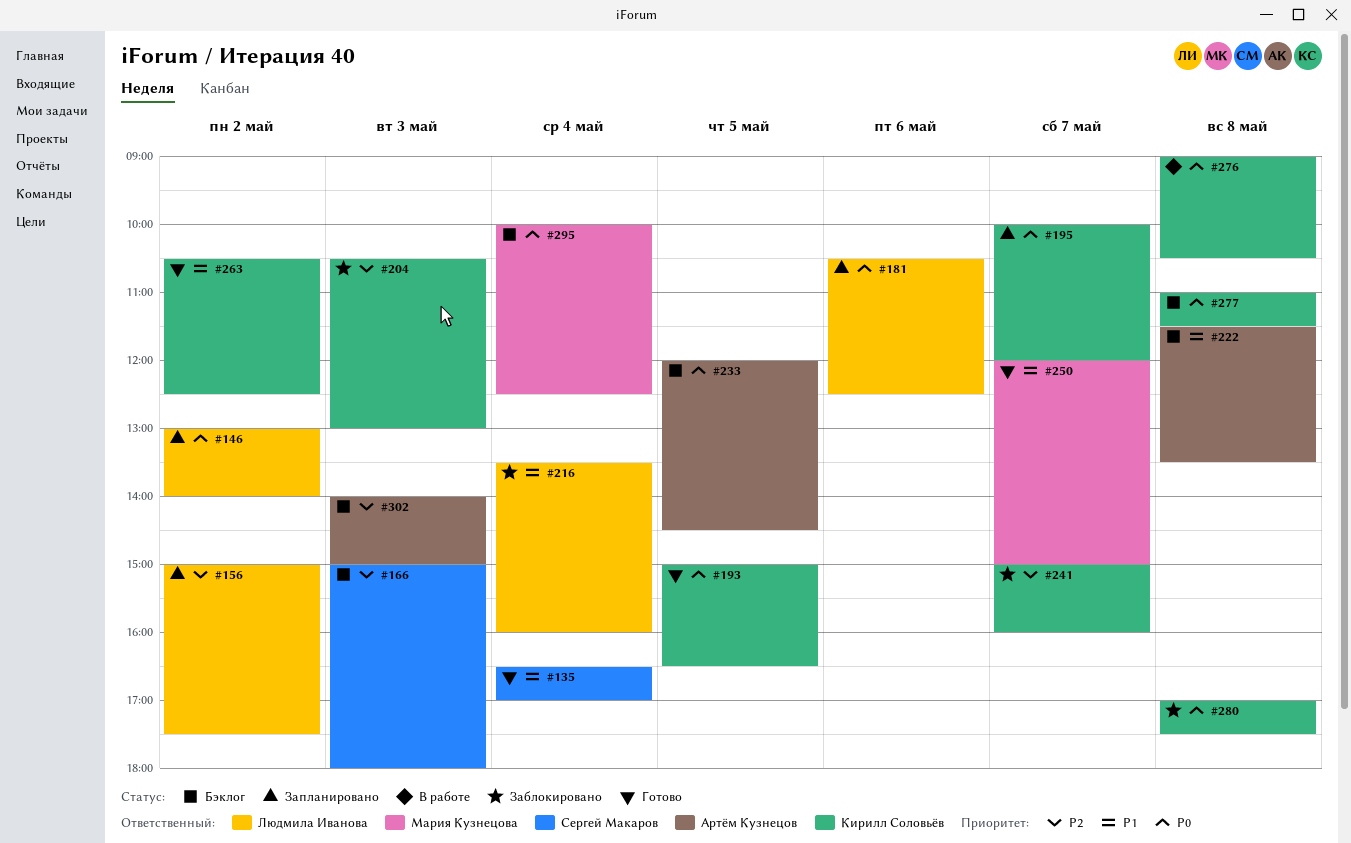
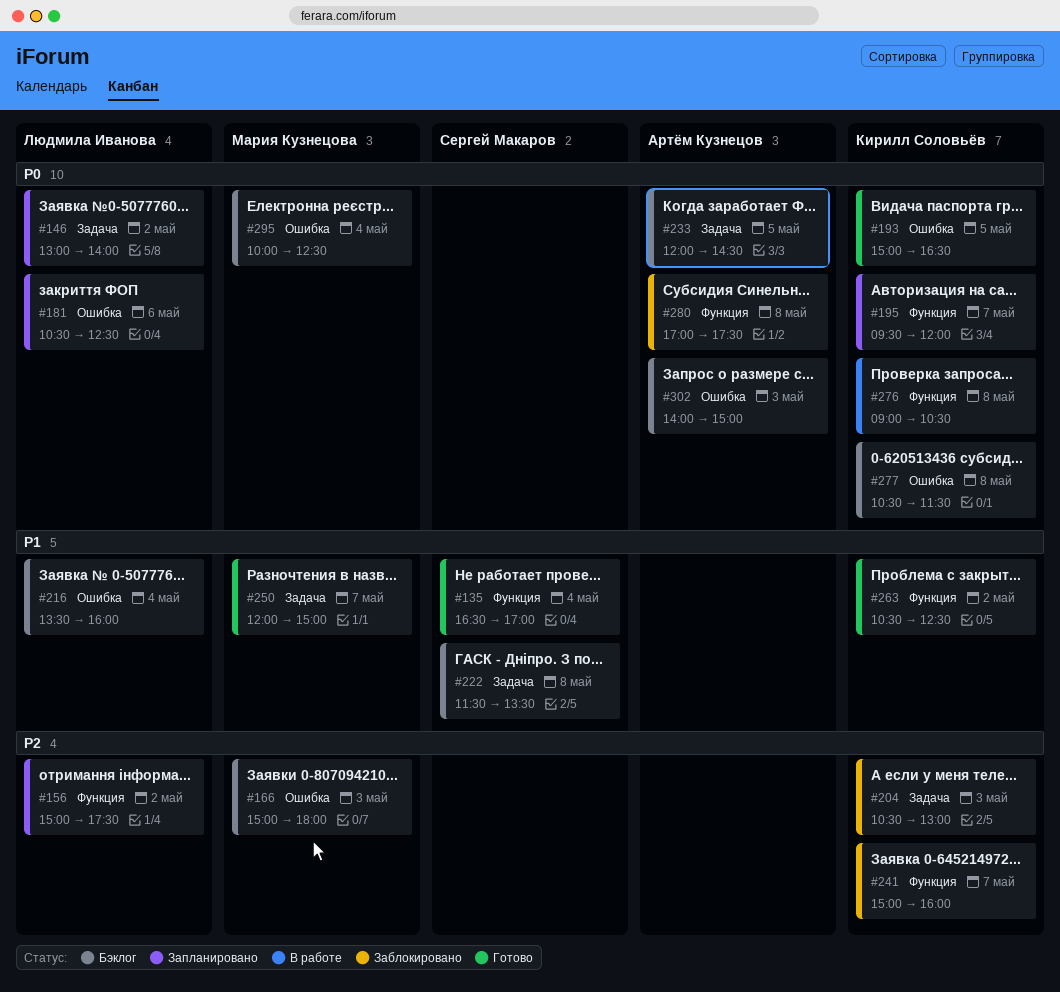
#166, owner: Сергей Макаров -> Мария Кузнецова
#195, begins: 10:00 -> 09:30
#216, status: Заблокировано -> Бэклог
#222, owner: Артём Кузнецов -> Сергей Макаров
#277, begins: 11:00 -> 10:30
#280, owner: Кирилл Соловьёв -> Артём Кузнецов
#302, priority: P2 -> P0

